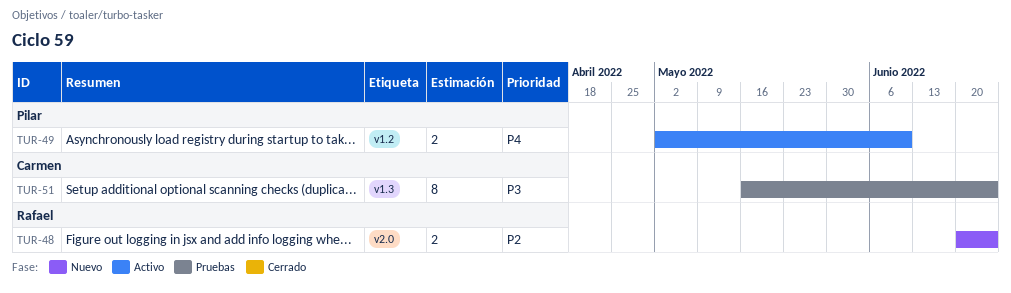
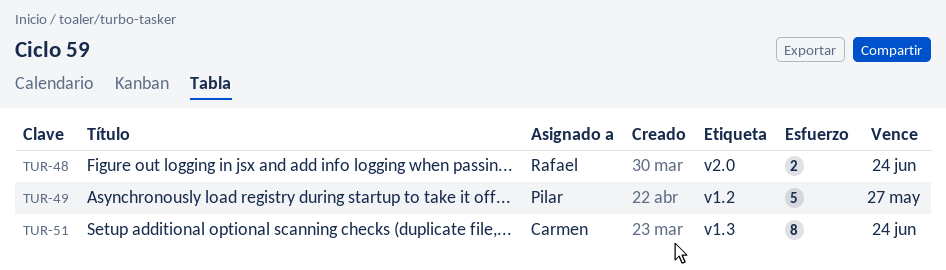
TUR-49, estimate: 2 -> 5
TUR-49, due: Jun 10 -> May 27

